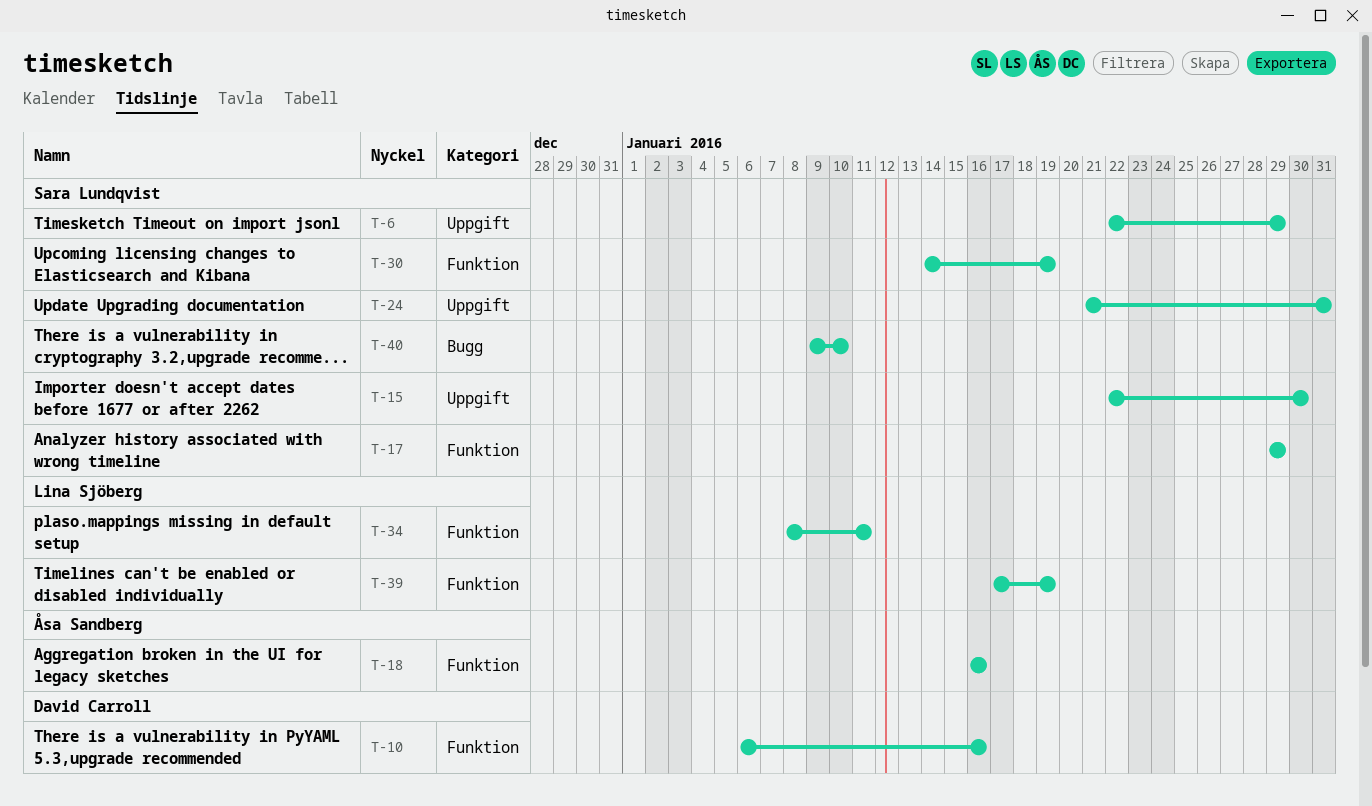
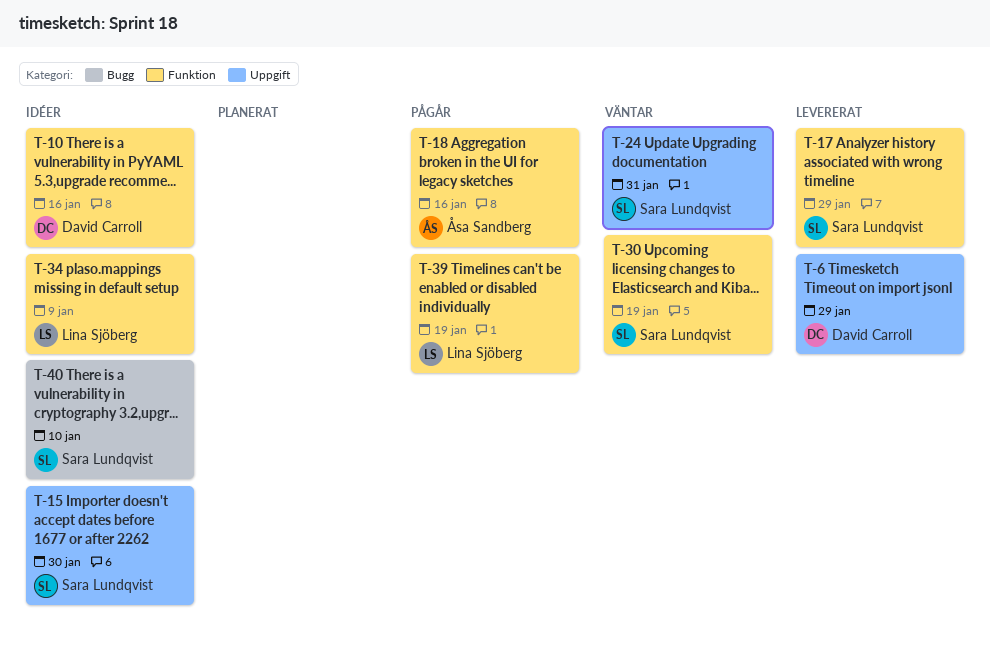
T-6, owner: Sara Lundqvist -> David Carroll
T-34, due: Jan 11 -> Jan 9

